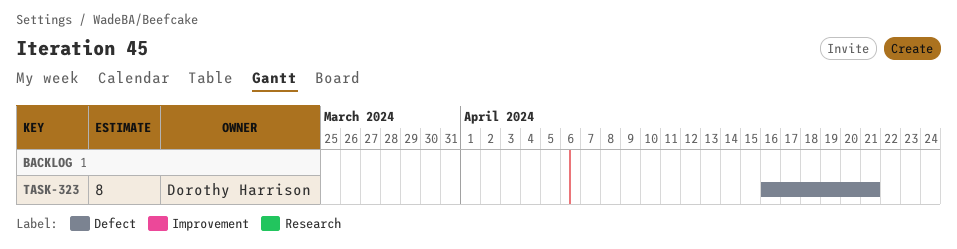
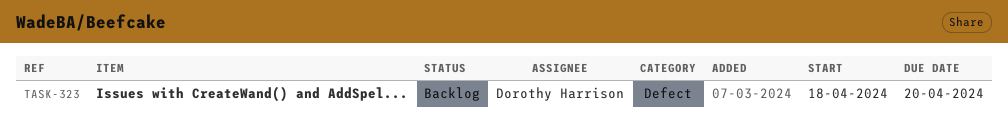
TASK-323, start: Apr 16 -> Apr 18
TASK-323, due: Apr 21 -> Apr 20

